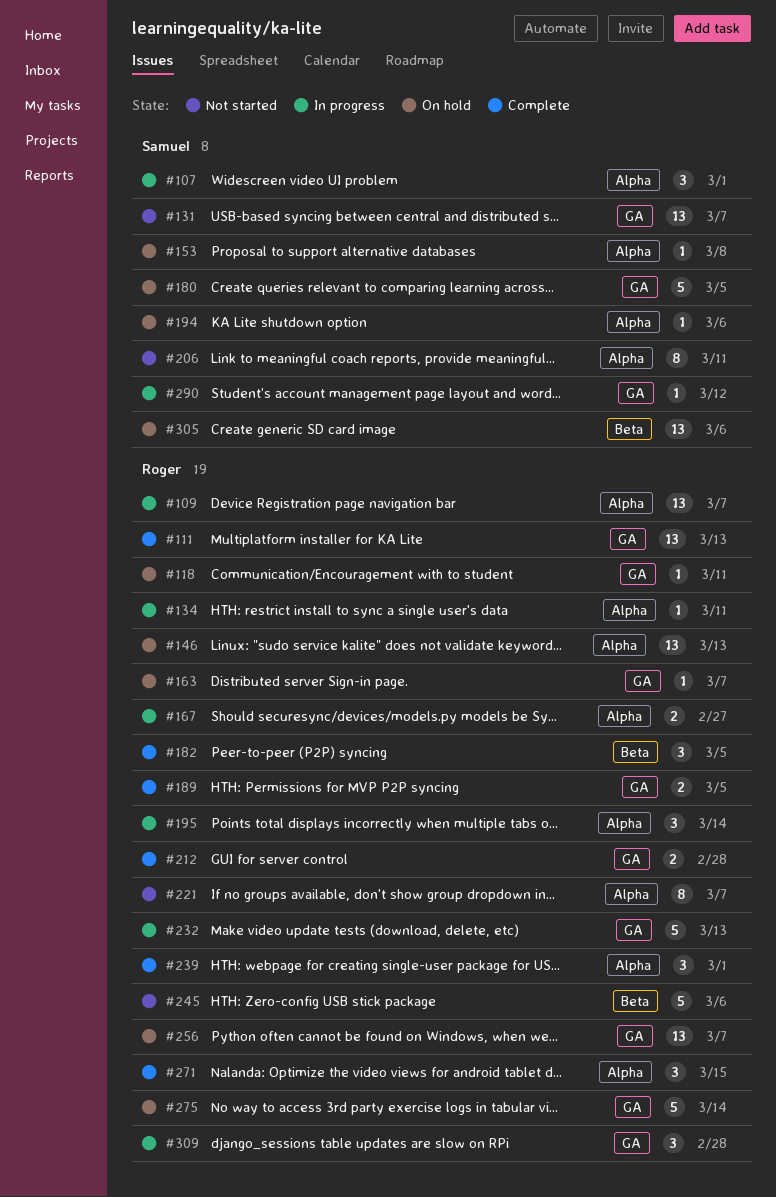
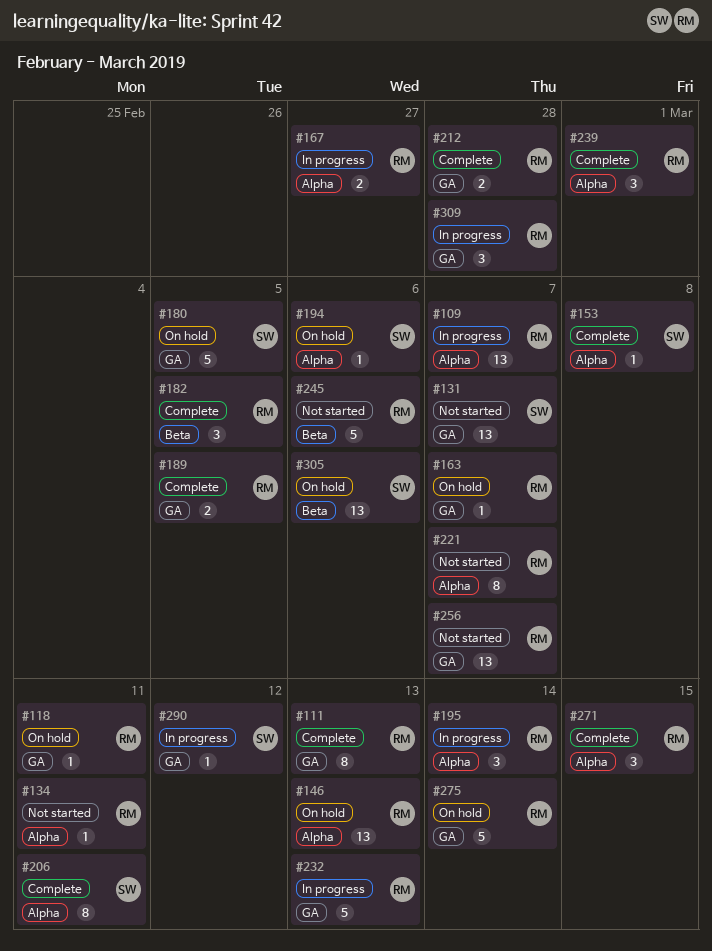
#107: present -> none
#111, estimate: 13 -> 8
#134, status: In progress -> Not started
#153, status: On hold -> Complete
#206, status: Not started -> Complete
#256, status: On hold -> Not started

